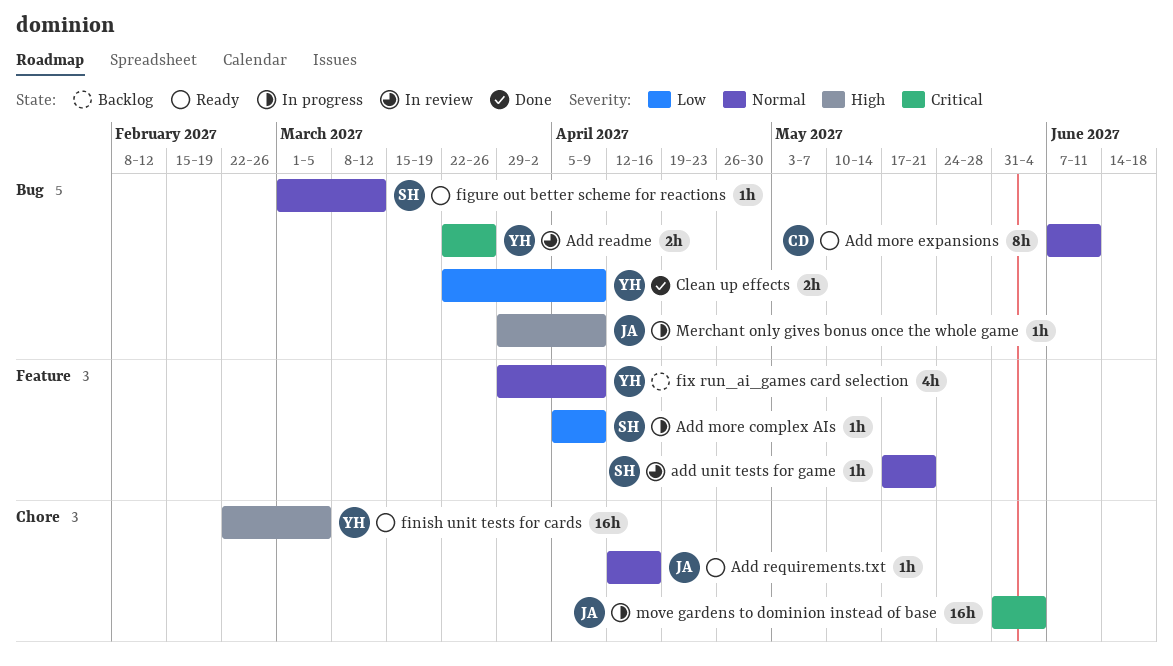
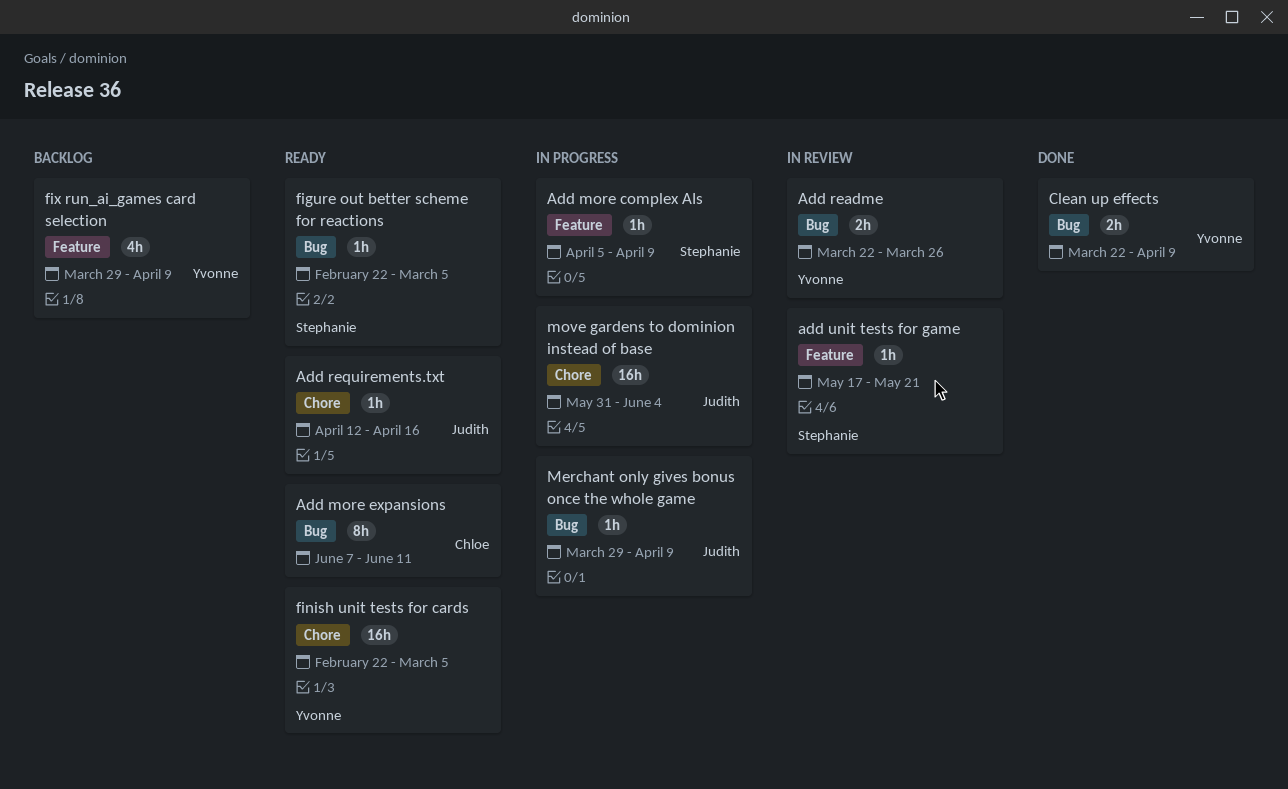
figure out better scheme for reactions, start: Mar 1 -> Feb 22
figure out better scheme for reactions, due: Mar 12 -> Mar 5

